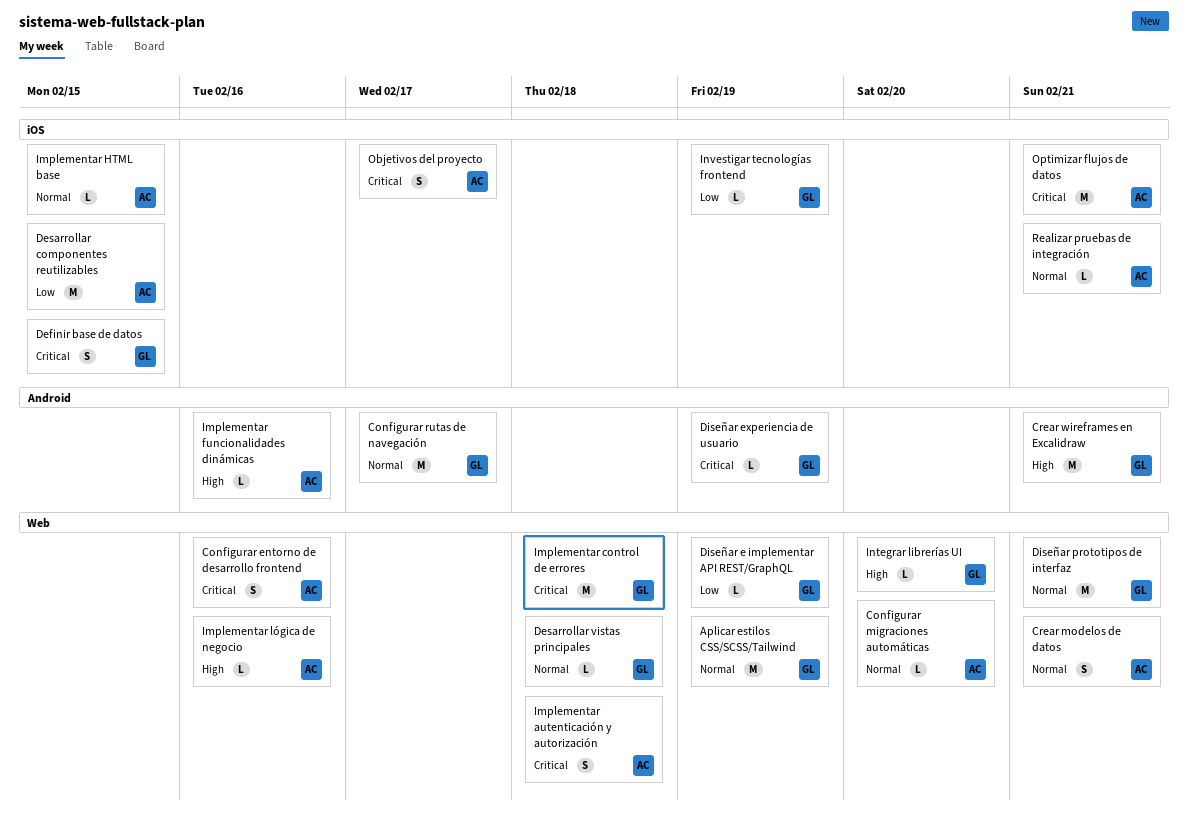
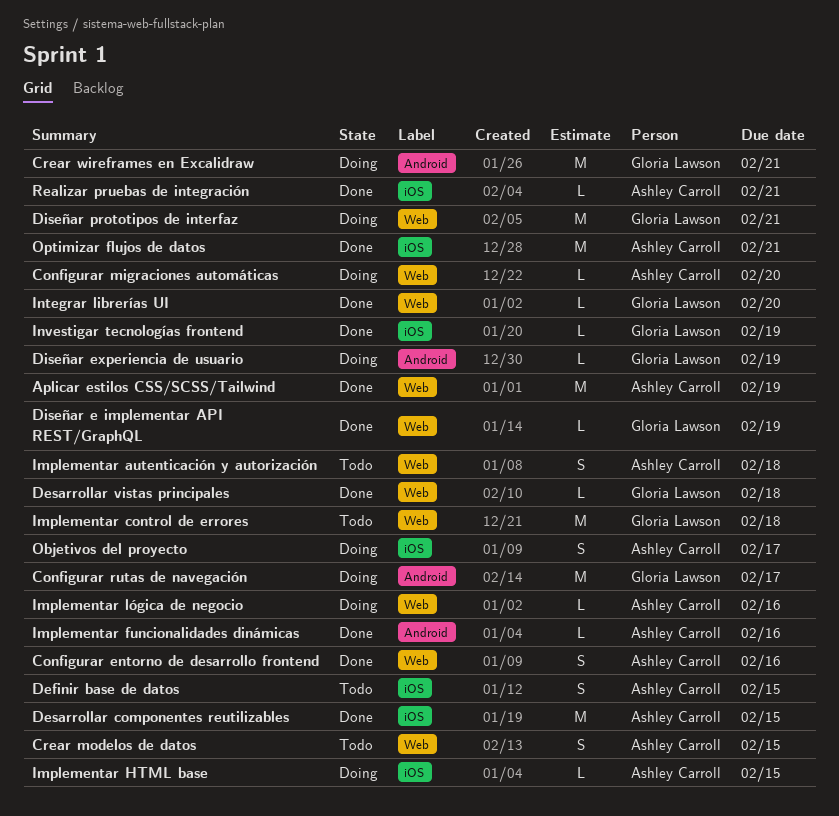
Aplicar estilos CSS/SCSS/Tailwind, owner: Gloria Lawson -> Ashley Carroll
Crear modelos de datos, due: Feb 21 -> Feb 15
Definir base de datos, owner: Gloria Lawson -> Ashley Carroll

